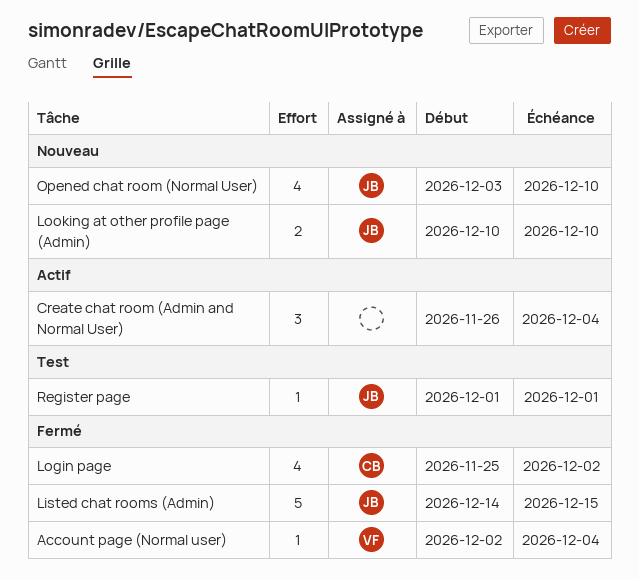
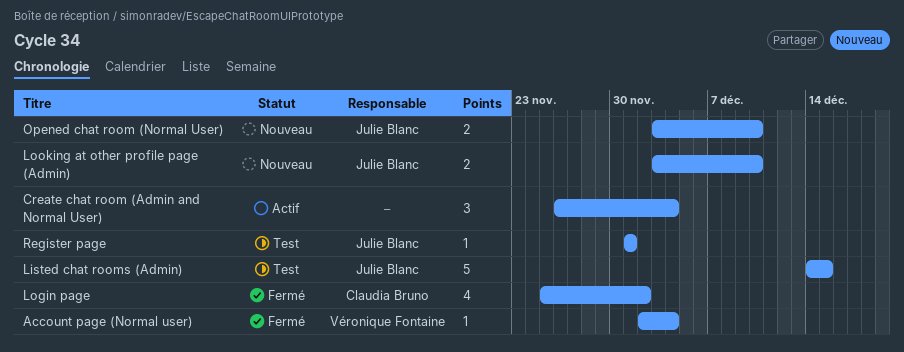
Listed chat rooms (Admin), status: Fermé -> Test
Looking at other profile page (Admin), start: Dec 10 -> Dec 3
Opened chat room (Normal User), estimate: 4 -> 2

